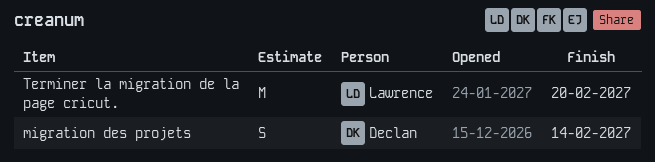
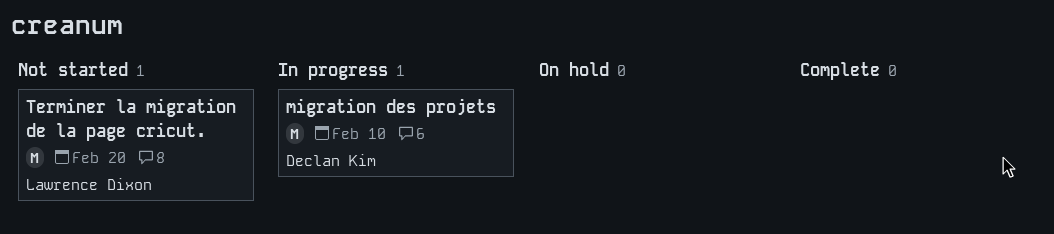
migration des projets, estimate: S -> M
migration des projets, due: Feb 14 -> Feb 10

